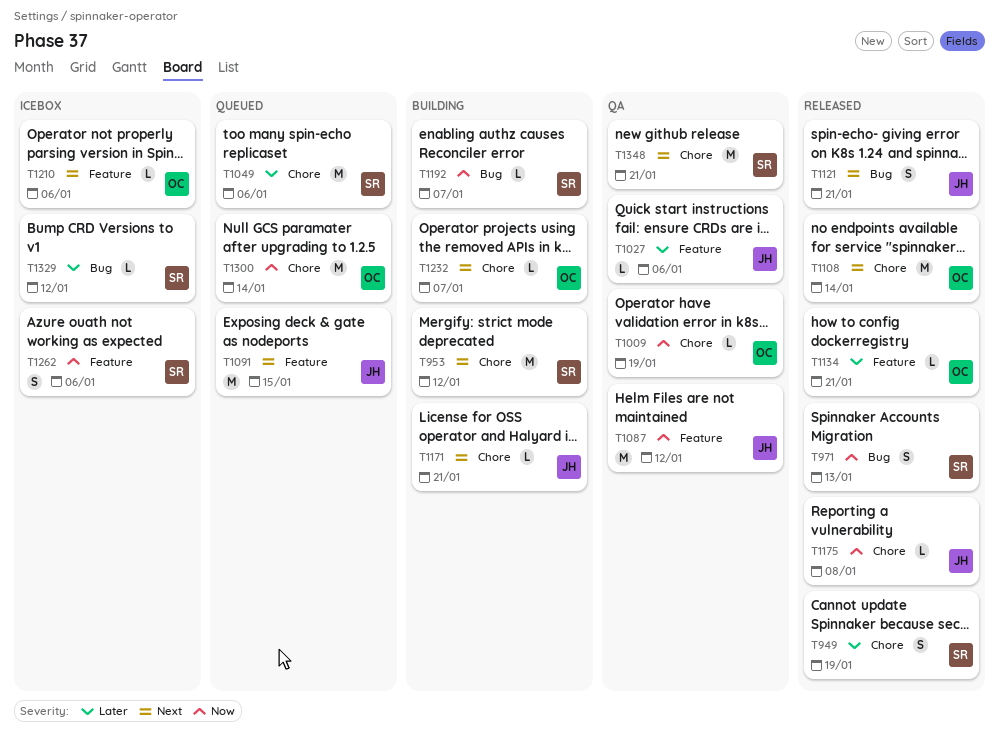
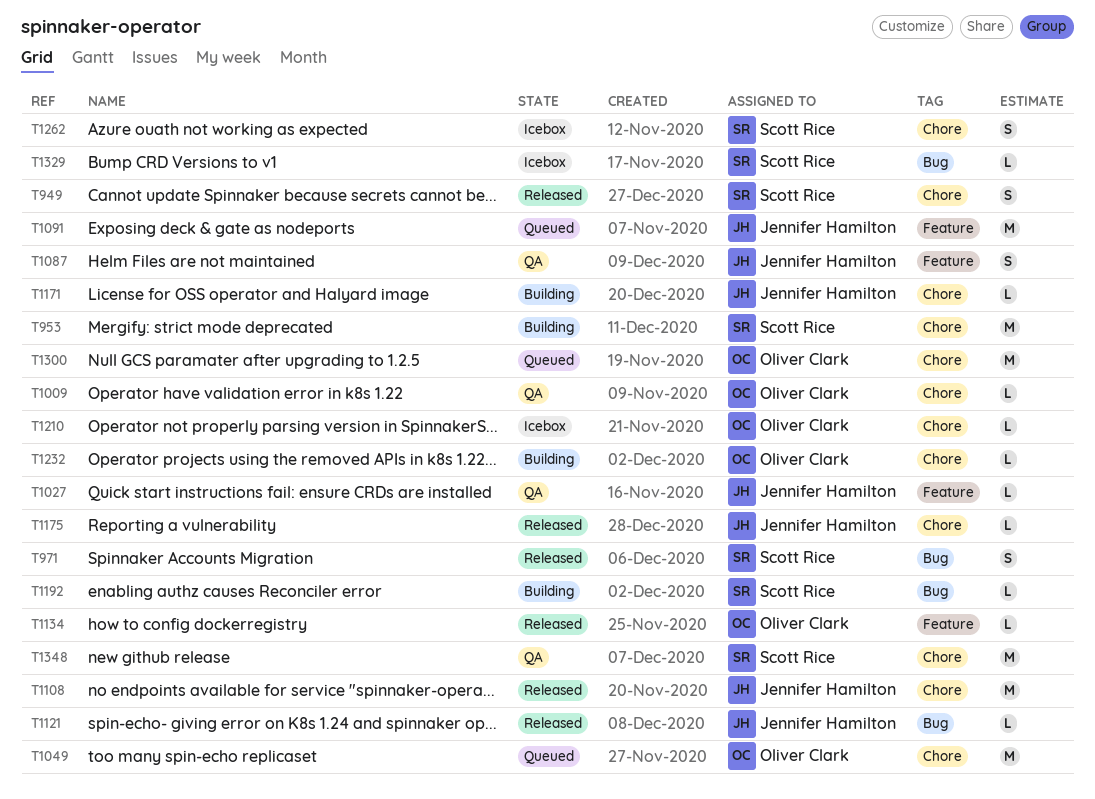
T1049, owner: Scott Rice -> Oliver Clark
T1087, estimate: M -> S
T1108, owner: Oliver Clark -> Jennifer Hamilton
T1121, estimate: S -> L
T1210, label: Feature -> Chore
T1262, label: Feature -> Chore

